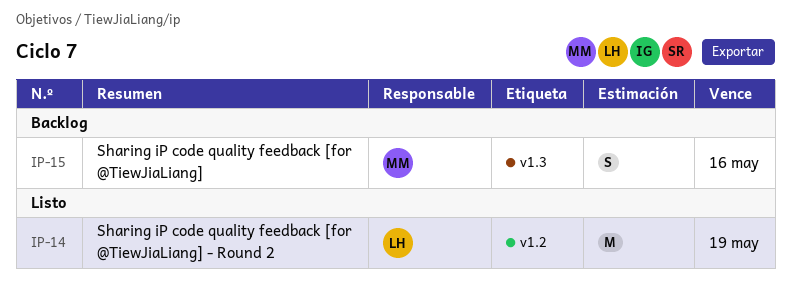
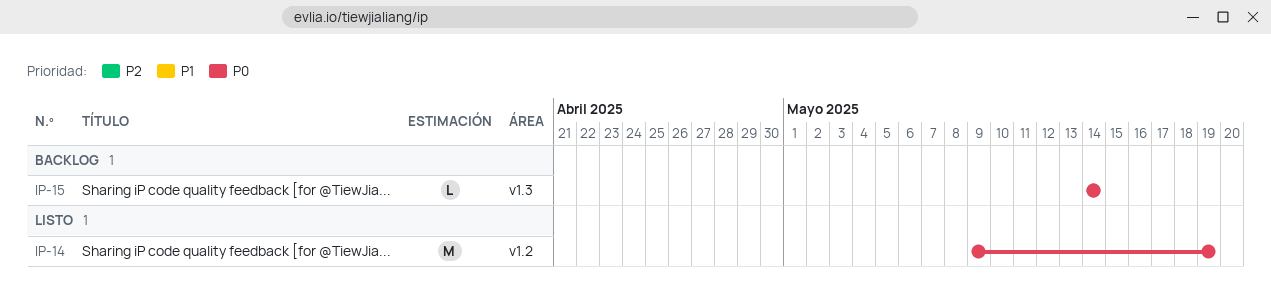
IP-15, estimate: S -> L
IP-15, due: May 16 -> May 14

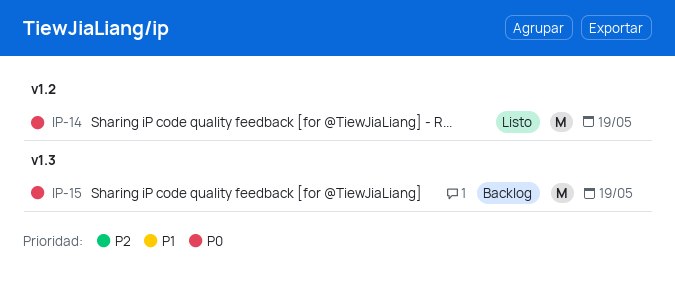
IP-15, estimate: L -> M
IP-15, due: May 14 -> May 19

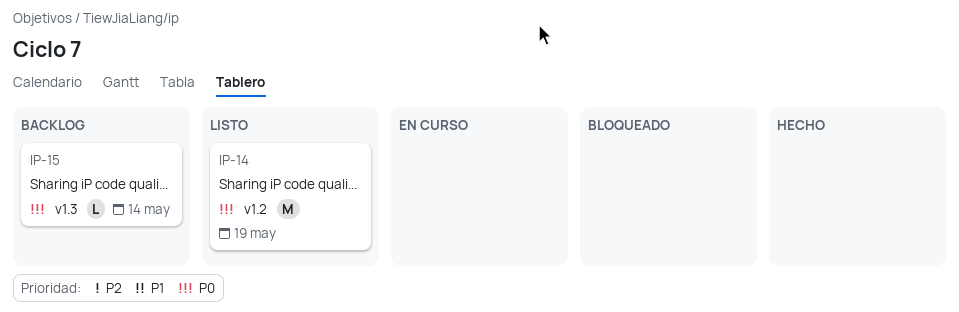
IP-15, estimate: M -> L
IP-15, due: May 19 -> May 14

